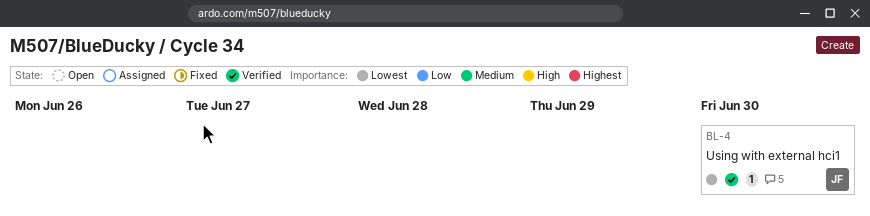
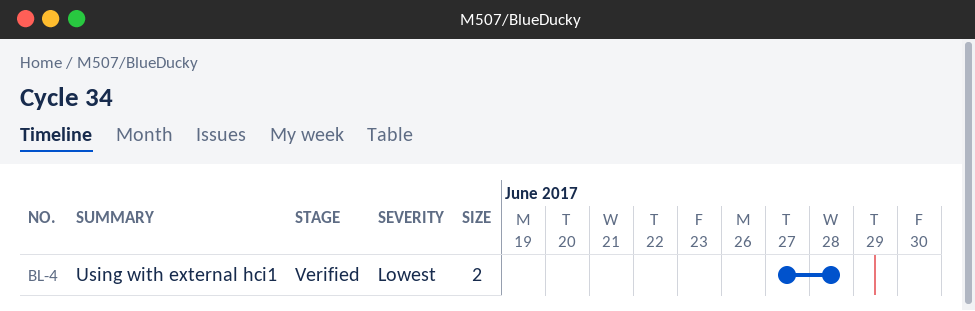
BL-4, estimate: 1 -> 2
BL-4, due: Jun 30 -> Jun 28

